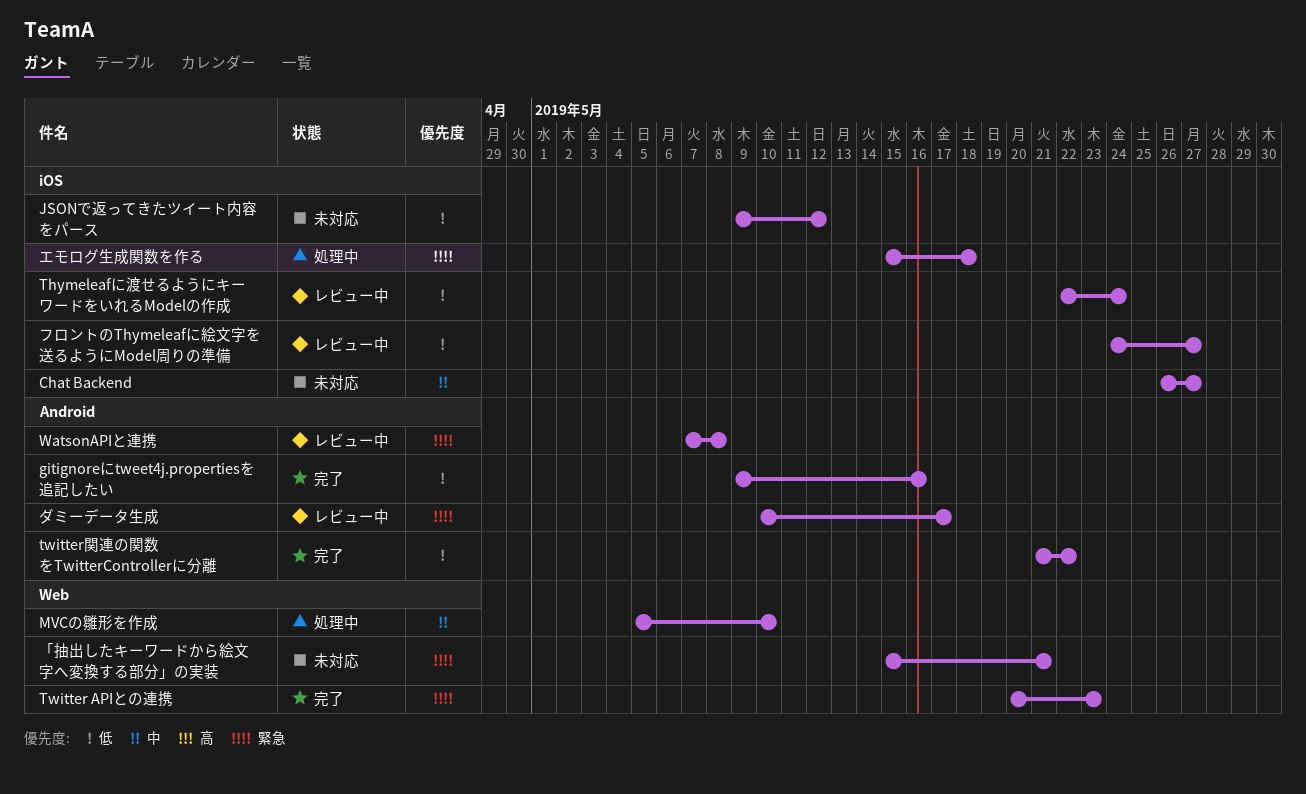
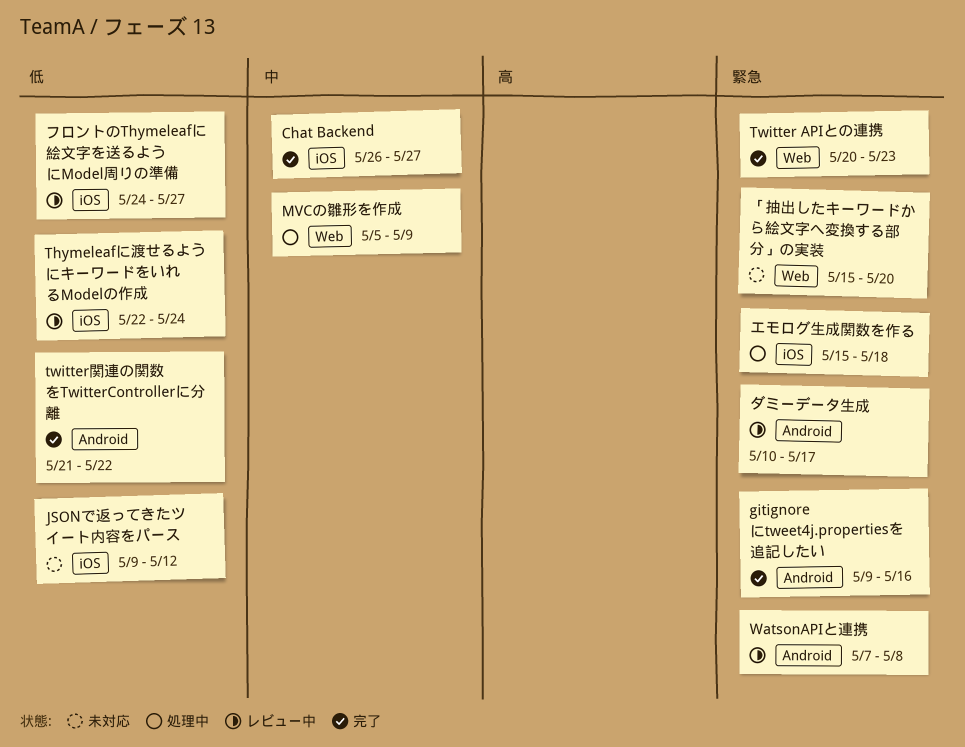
Chat Backend, status: 未対応 -> 完了
gitignoreにtweet4j.propertiesを追記したい, priority: 低 -> 緊急
MVCの雛形を作成, due: May 10 -> May 9
「抽出したキーワードから絵文字へ変換する部分」の実装, due: May 21 -> May 20

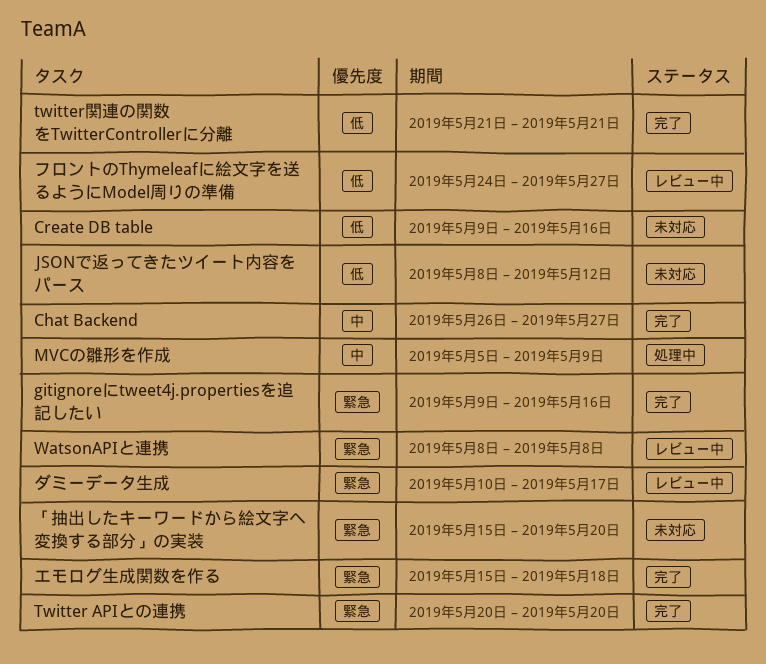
Create DB table: none -> present
JSONで返ってきたツイート内容をパース, start: May 9 -> May 8
Thymeleafに渡せるようにキーワードをいれるModelの作成: present -> none
Twitter APIとの連携, due: May 23 -> May 20
twitter関連の関数をTwitterControllerに分離, due: May 22 -> May 21
WatsonAPIと連携, start: May 7 -> May 8
エモログ生成関数を作る, status: 処理中 -> 完了

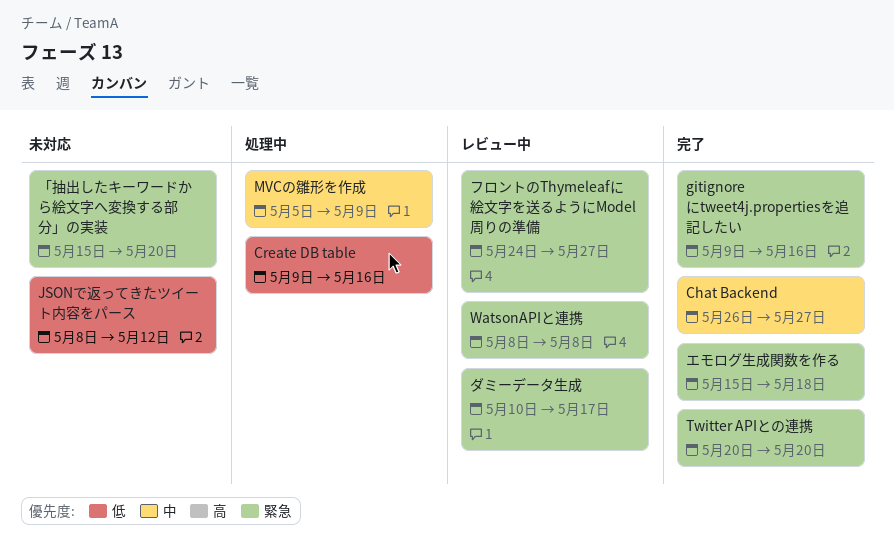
Create DB table, status: 未対応 -> 処理中
twitter関連の関数をTwitterControllerに分離: present -> none
フロントのThymeleafに絵文字を送るようにModel周りの準備, priority: 低 -> 緊急

